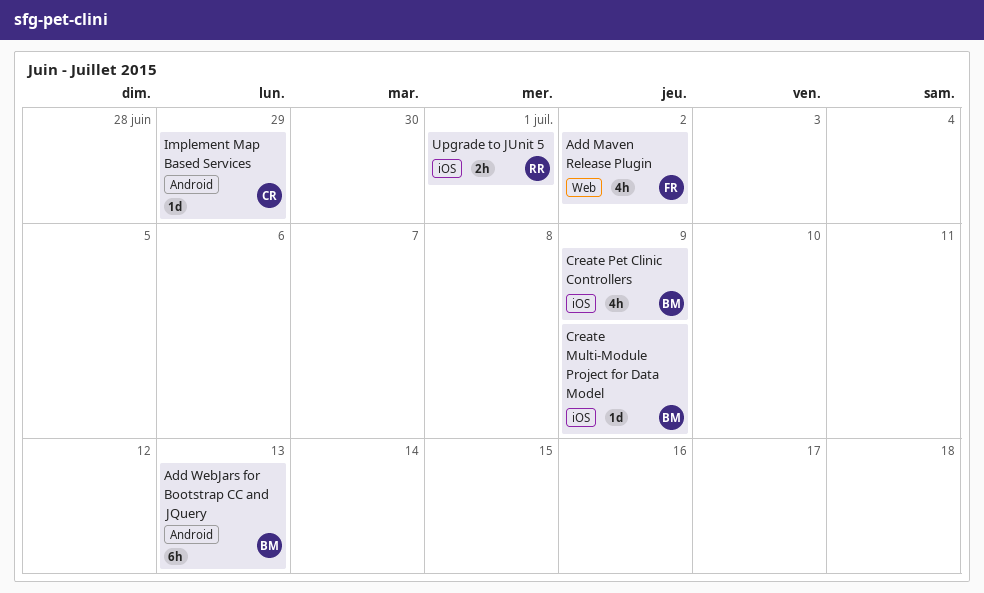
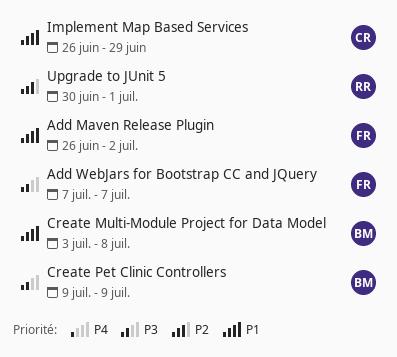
Add WebJars for Bootstrap CC and JQuery, owner: BM -> FR
Add WebJars for Bootstrap CC and JQuery, due: Jul 13 -> Jul 7
Create Multi-Module Project for Data Model, due: Jul 9 -> Jul 8

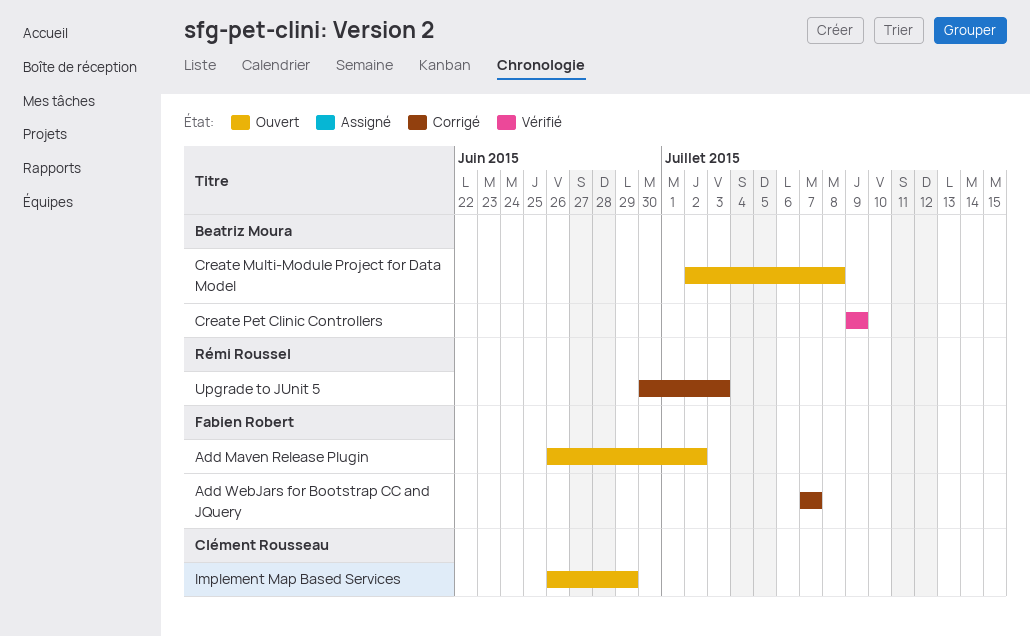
Create Multi-Module Project for Data Model, start: Jul 3 -> Jul 2
Upgrade to JUnit 5, due: Jul 1 -> Jul 3

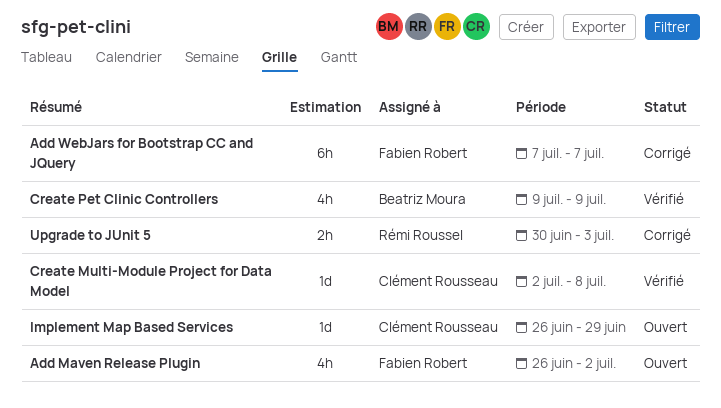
Create Multi-Module Project for Data Model, status: Ouvert -> Vérifié
Create Multi-Module Project for Data Model, owner: Beatriz Moura -> Clément Rousseau

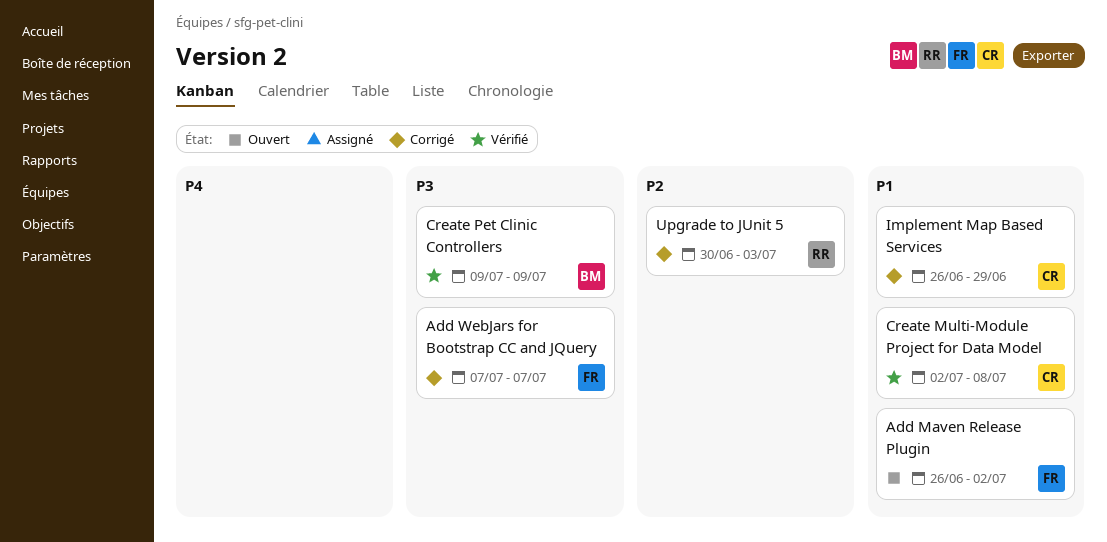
Implement Map Based Services, status: Ouvert -> Corrigé

